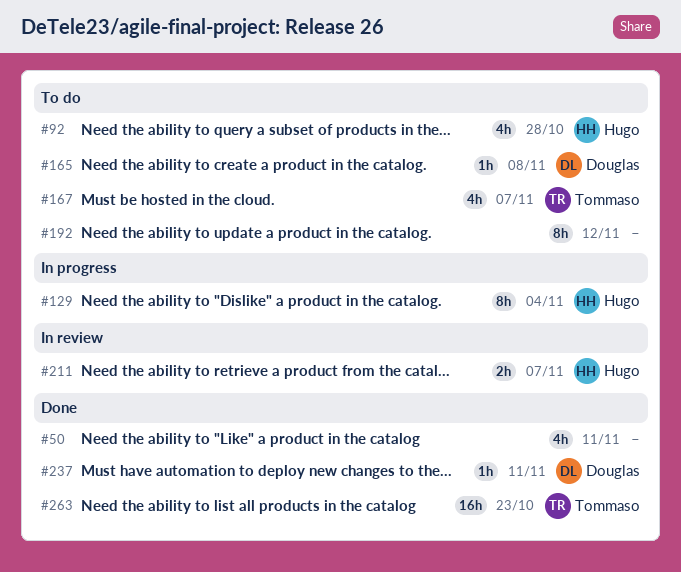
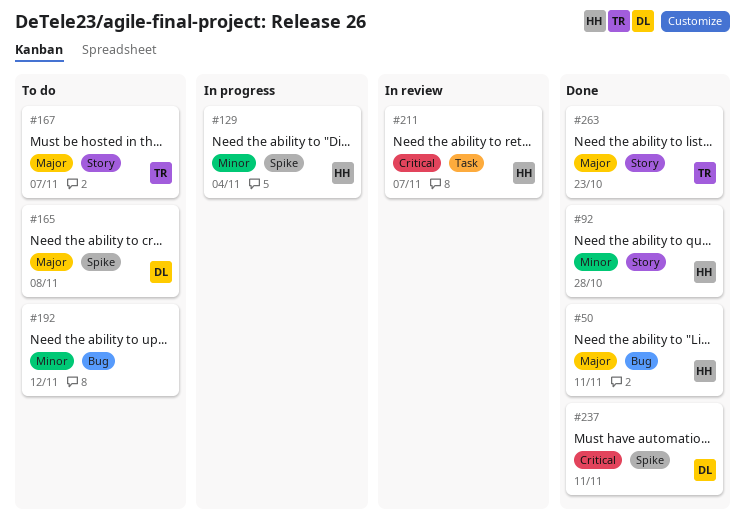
#50, owner: none -> Hugo
#92, status: To do -> Done

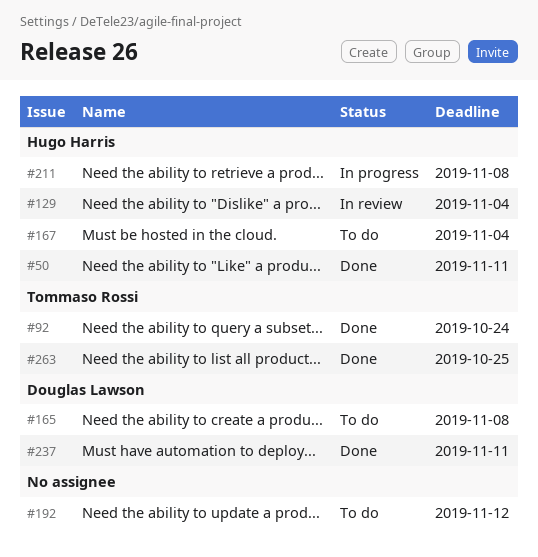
#92, owner: Hugo Harris -> Tommaso Rossi
#92, due: Oct 28 -> Oct 24
#129, status: In progress -> In review
#167, owner: Tommaso Rossi -> Hugo Harris
#167, due: Nov 7 -> Nov 4
#211, status: In review -> In progress
#211, due: Nov 7 -> Nov 8
#263, due: Oct 23 -> Oct 25

